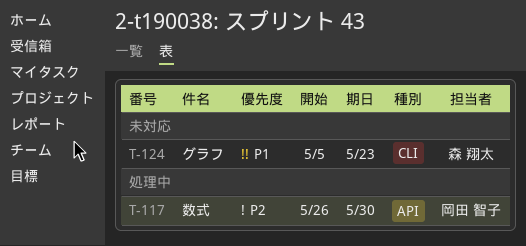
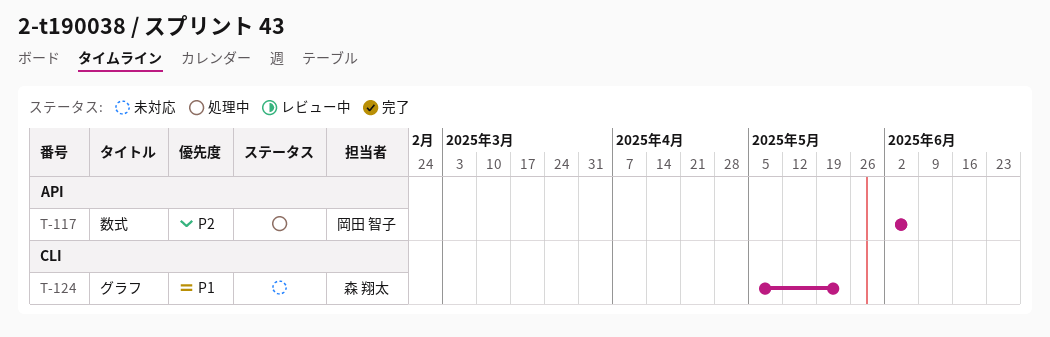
T-117, start: May 26 -> Jun 2
T-117, due: May 30 -> Jun 6

